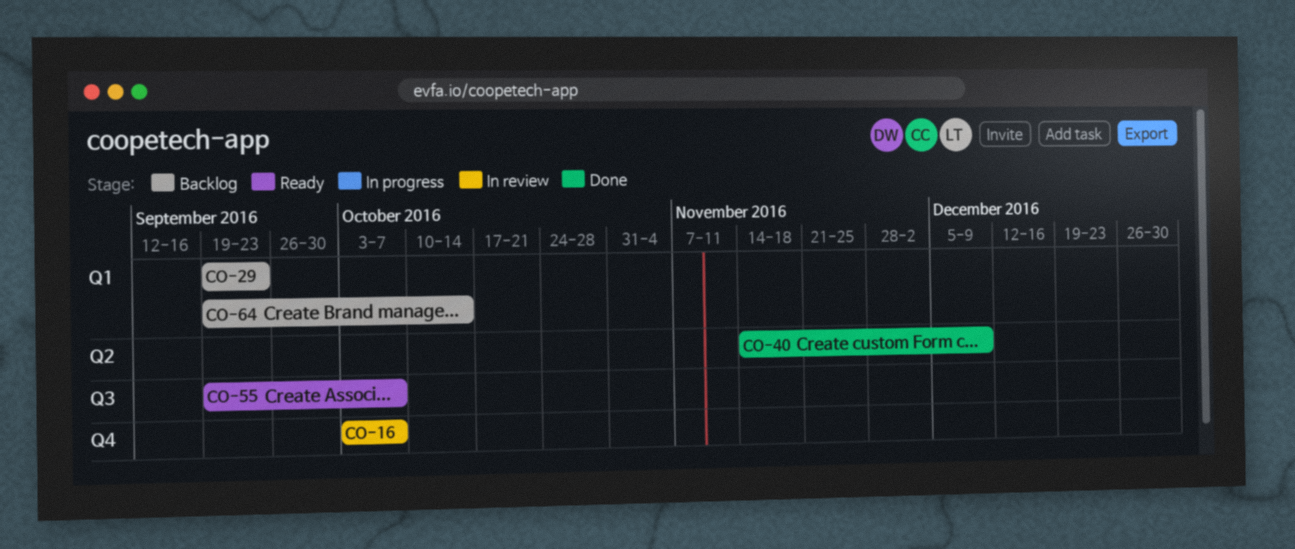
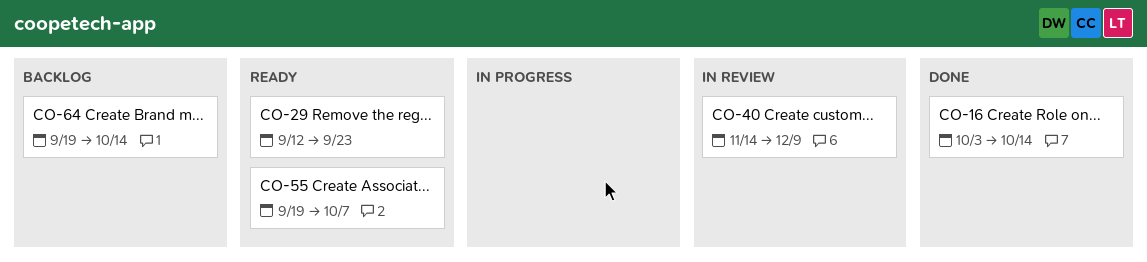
CO-16, status: In review -> Done
CO-16, due: Oct 7 -> Oct 14
CO-29, status: Backlog -> Ready
CO-29, start: Sep 19 -> Sep 12
CO-40, status: Done -> In review

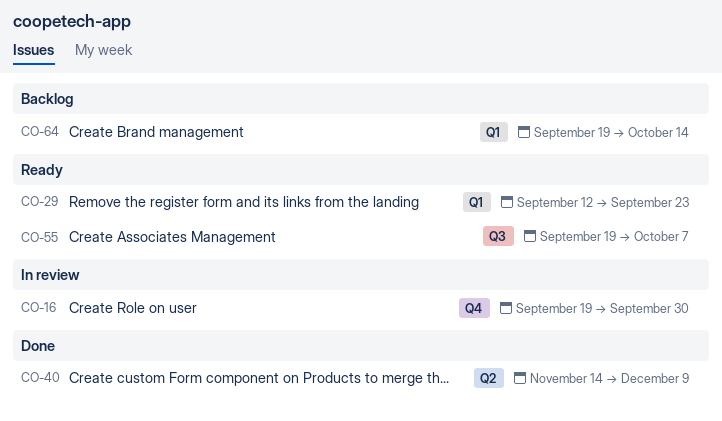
CO-16, status: Done -> In review
CO-16, start: Oct 3 -> Sep 19
CO-16, due: Oct 14 -> Sep 30
CO-40, status: In review -> Done

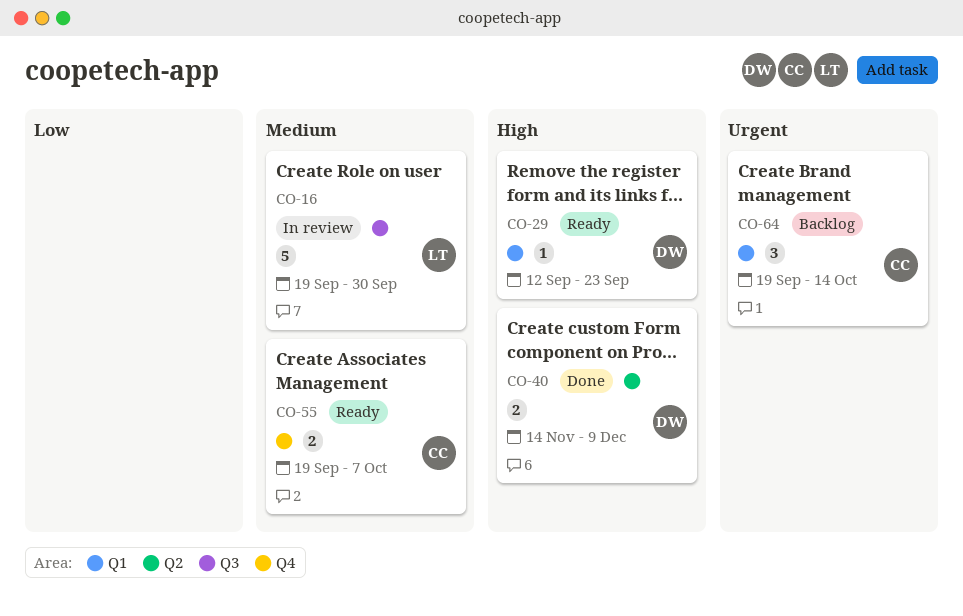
CO-16, label: Q4 -> Q3
CO-55, label: Q3 -> Q4

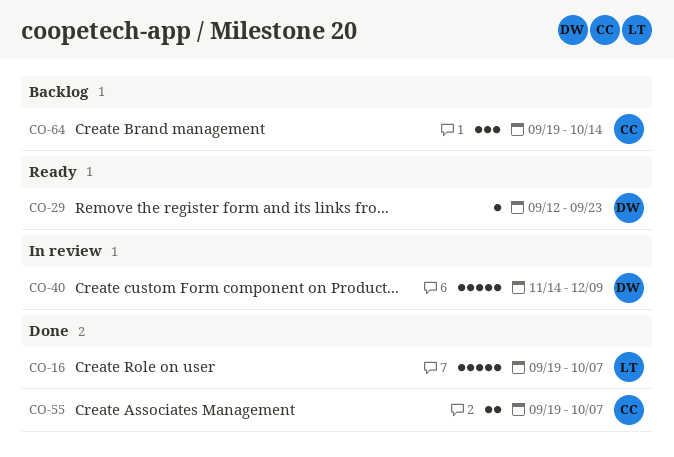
CO-16, status: In review -> Done
CO-16, due: Sep 30 -> Oct 7
CO-40, status: Done -> In review
CO-40, estimate: 2 -> 5
CO-55, status: Ready -> Done

